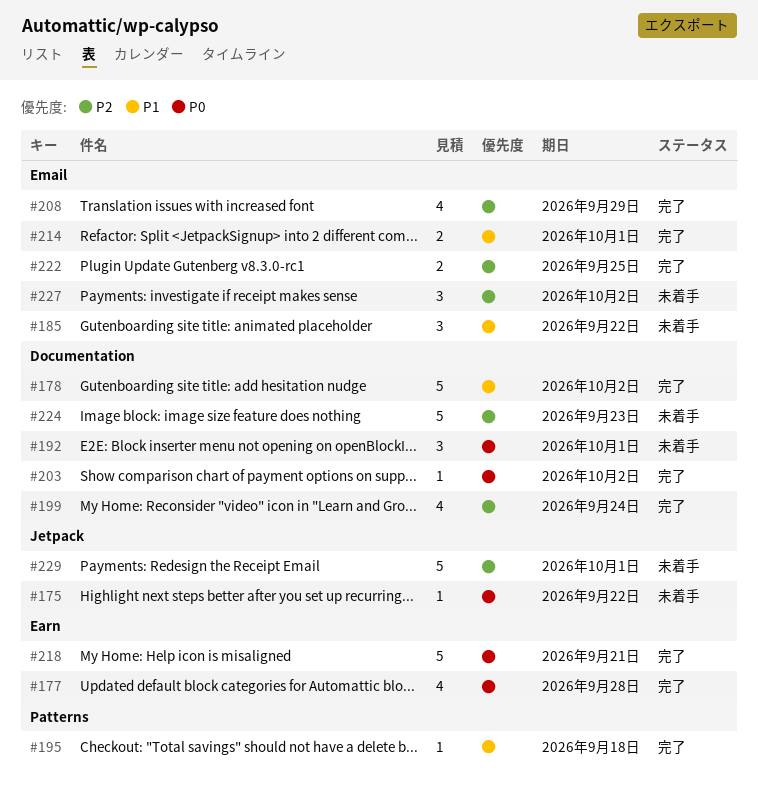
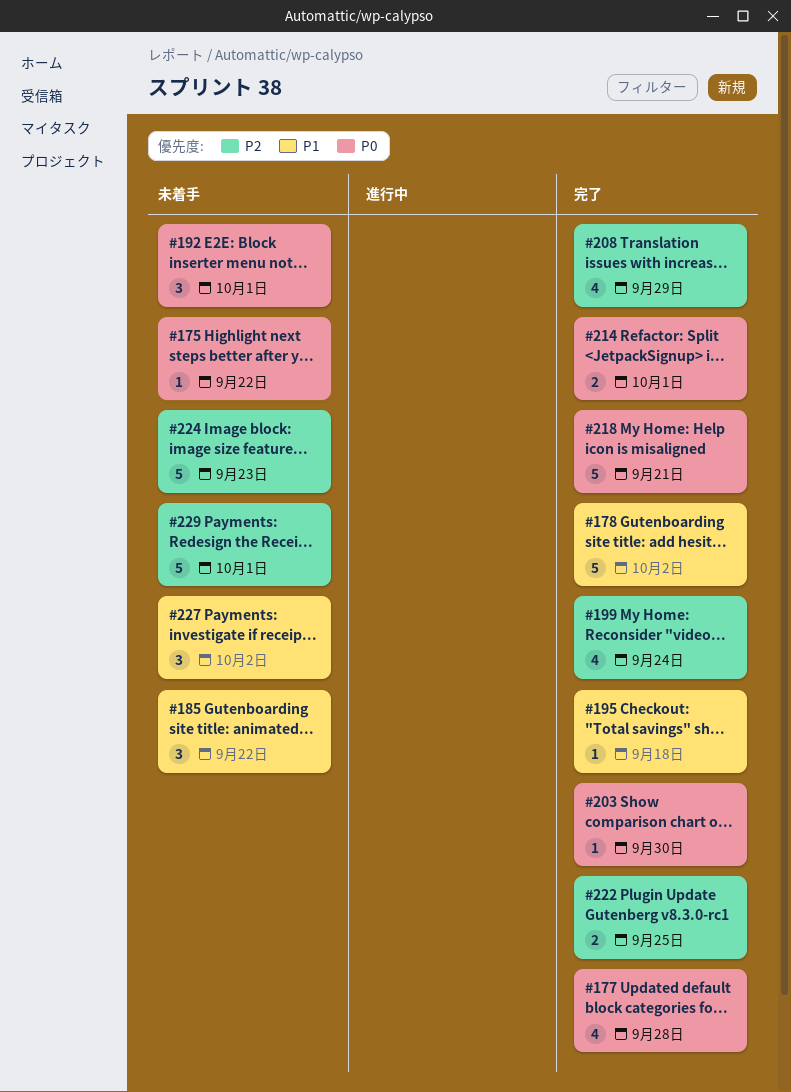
#203, due: Oct 2 -> Sep 30
#214, priority: P1 -> P0
#227, priority: P2 -> P1

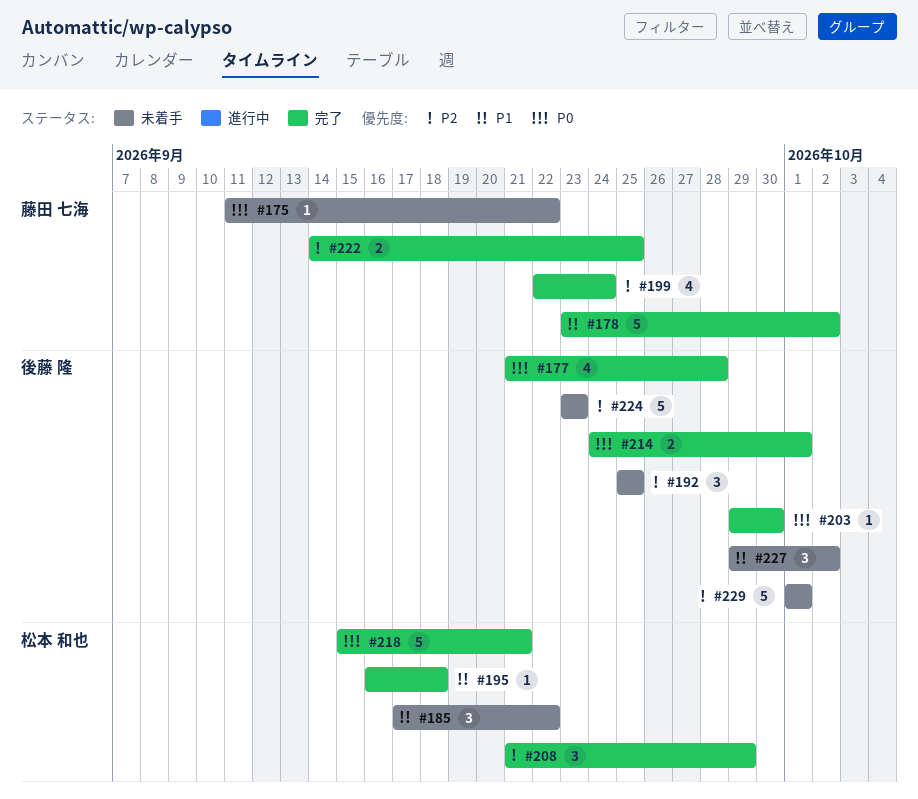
#192, priority: P0 -> P2
#192, due: Oct 1 -> Sep 25
#208, estimate: 4 -> 3

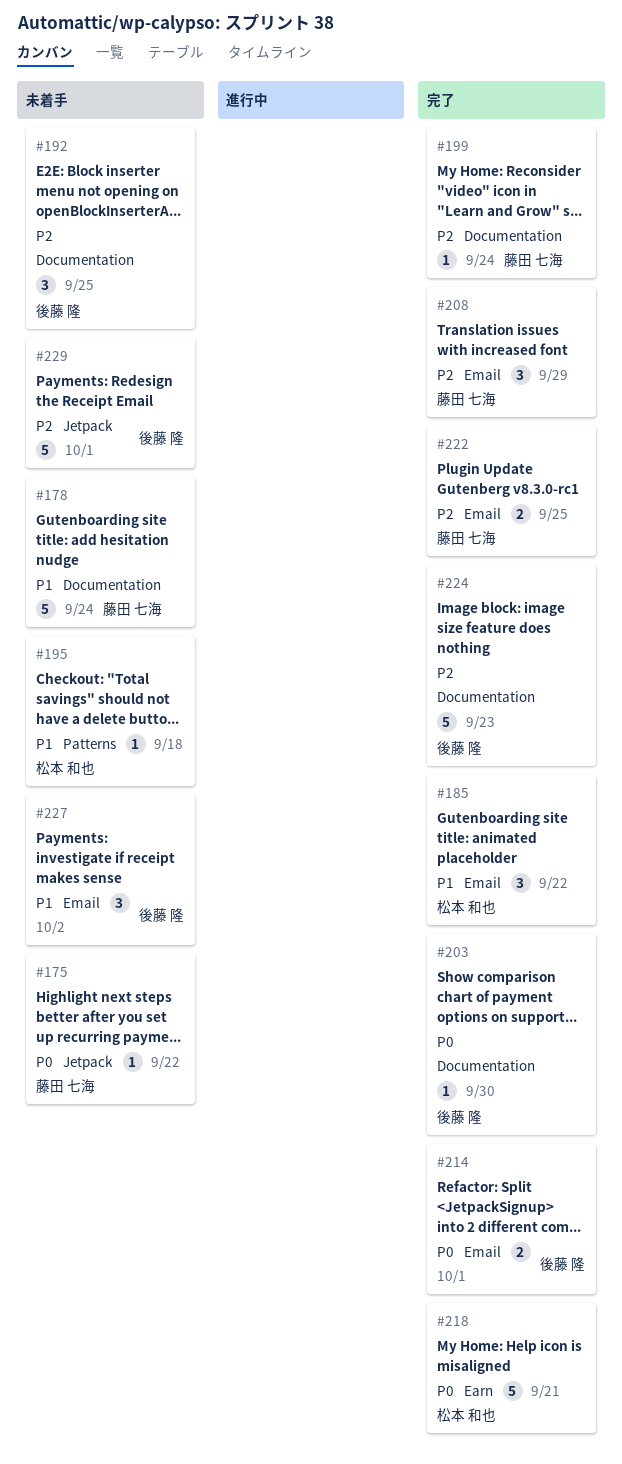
#177: present -> none
#178, status: 完了 -> 未着手
#178, due: Oct 2 -> Sep 24
#185, status: 未着手 -> 完了
#195, status: 完了 -> 未着手
#199, estimate: 4 -> 1
#208, owner: 松本 和也 -> 藤田 七海
#224, status: 未着手 -> 完了

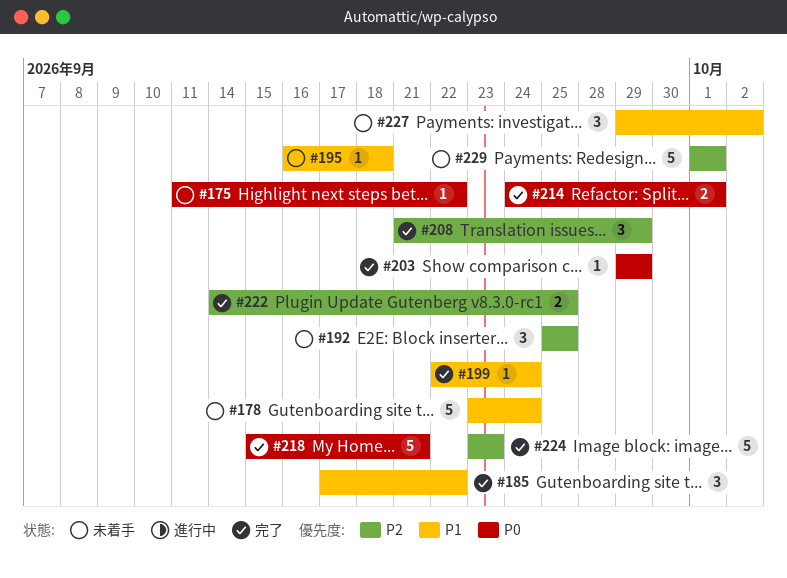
#199, priority: P2 -> P1
#203, due: Sep 30 -> Sep 29

